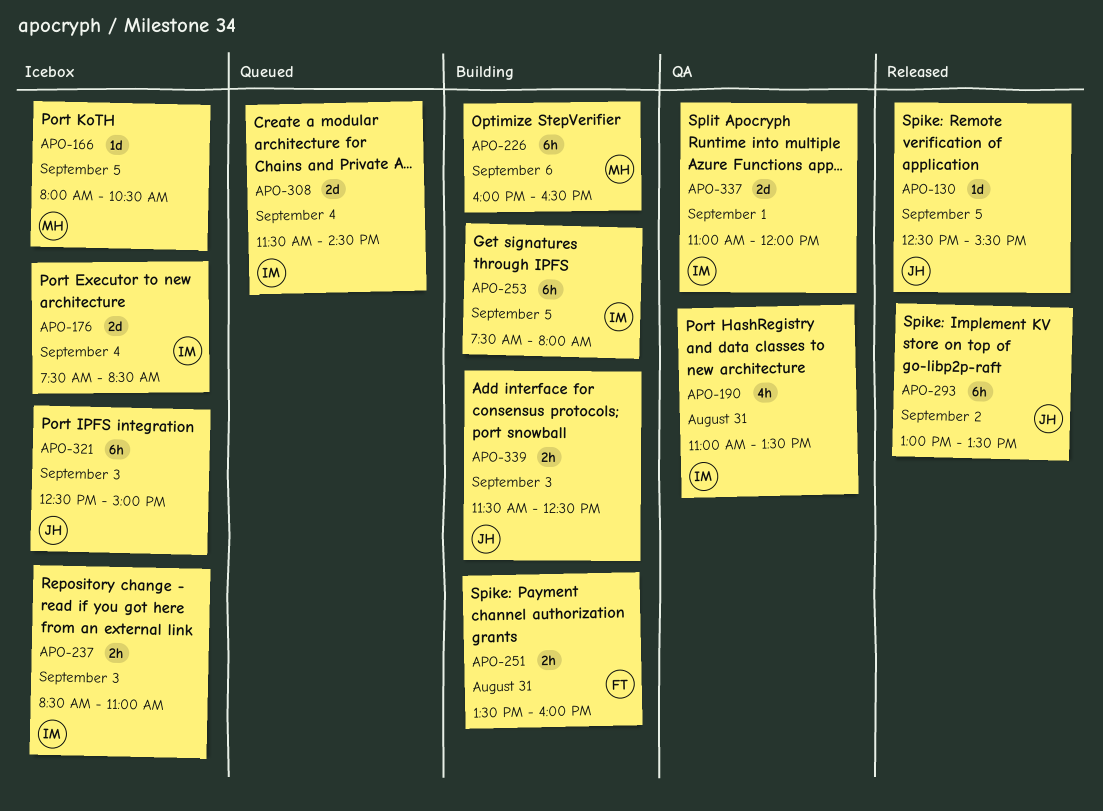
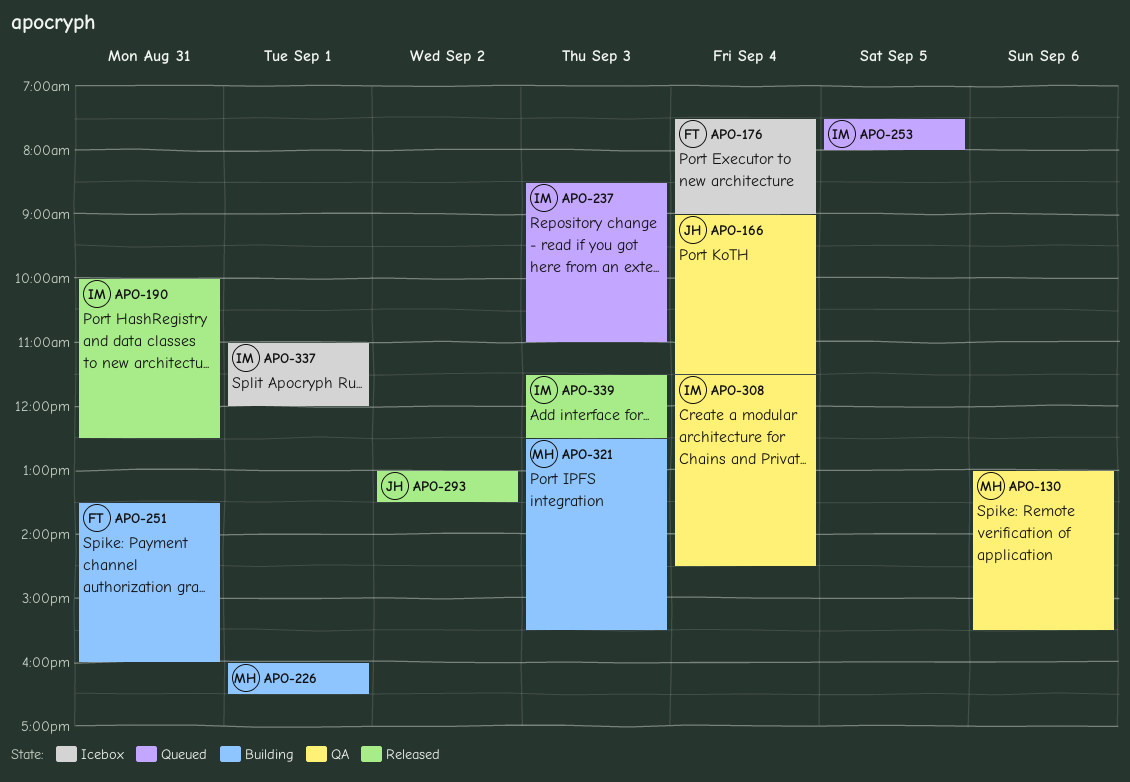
APO-130, status: Released -> QA
APO-130, owner: JH -> MH
APO-130, day: Sep 5 -> Sep 6
APO-130, begins: 12:30 -> 13:00
APO-166, status: Icebox -> QA
APO-166, owner: MH -> JH
APO-166, day: Sep 5 -> Sep 4
APO-166, begins: 08:00 -> 09:00
APO-166, ends: 10:30 -> 11:30
APO-176, owner: IM -> FT
APO-176, ends: 08:30 -> 09:00
APO-190, status: QA -> Released
APO-190, begins: 11:00 -> 10:00
APO-190, ends: 13:30 -> 12:30
APO-226, day: Sep 6 -> Sep 1
APO-237, status: Icebox -> Queued
APO-253, status: Building -> Queued
APO-308, status: Queued -> QA
APO-321, status: Icebox -> Building
APO-321, owner: JH -> MH
APO-321, ends: 15:00 -> 15:30
APO-337, status: QA -> Icebox
APO-339, status: Building -> Released
APO-339, owner: JH -> IM

